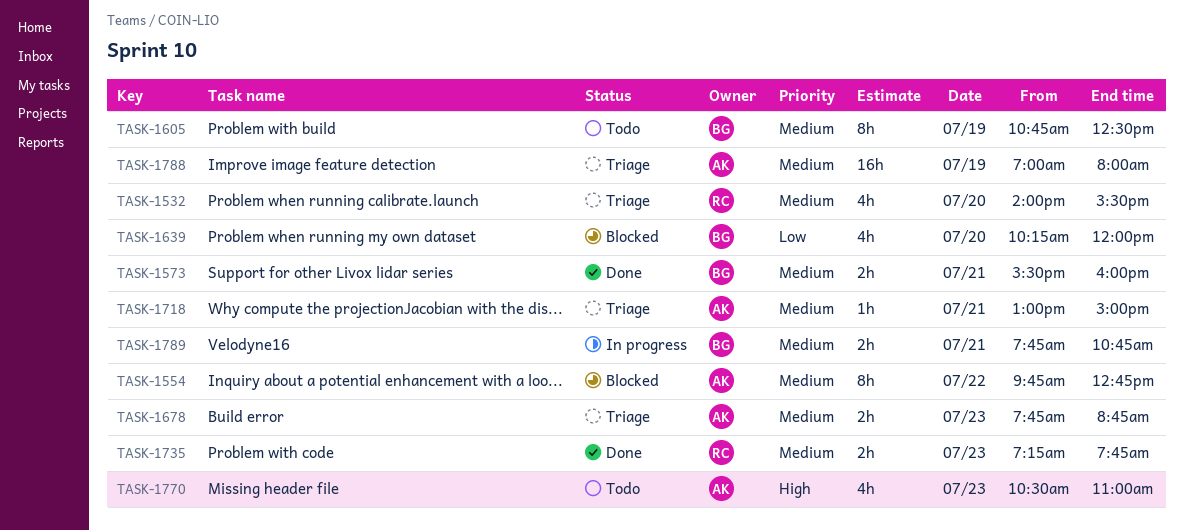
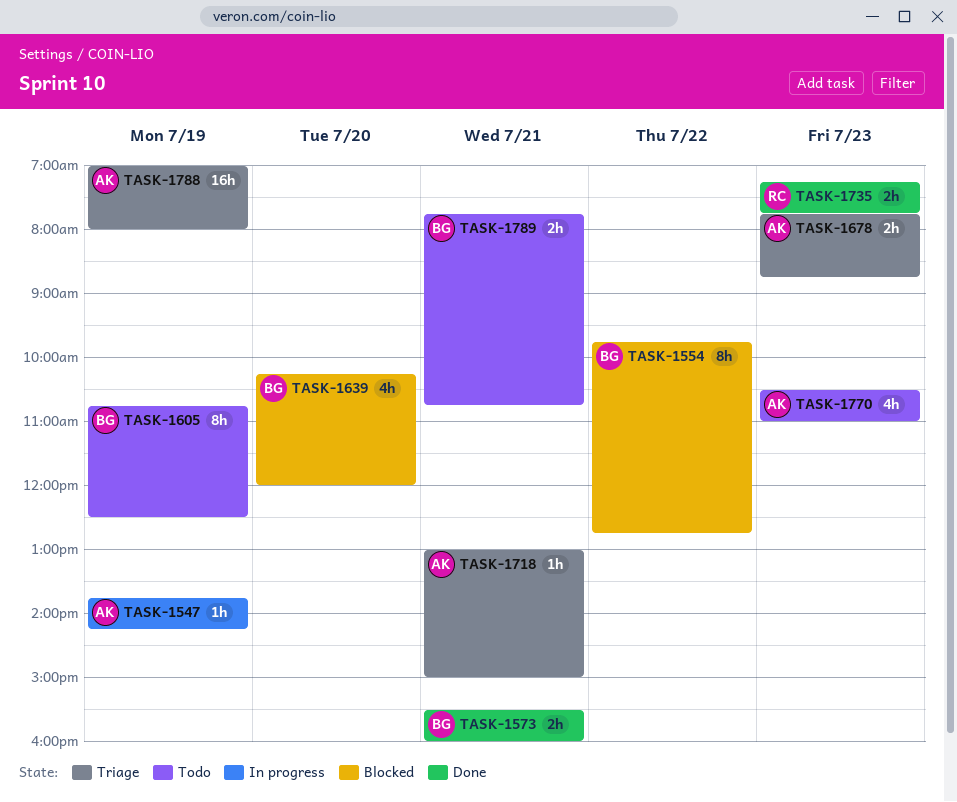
TASK-1532: present -> none
TASK-1547: none -> present
TASK-1554, owner: AK -> BG
TASK-1789, status: In progress -> Todo

